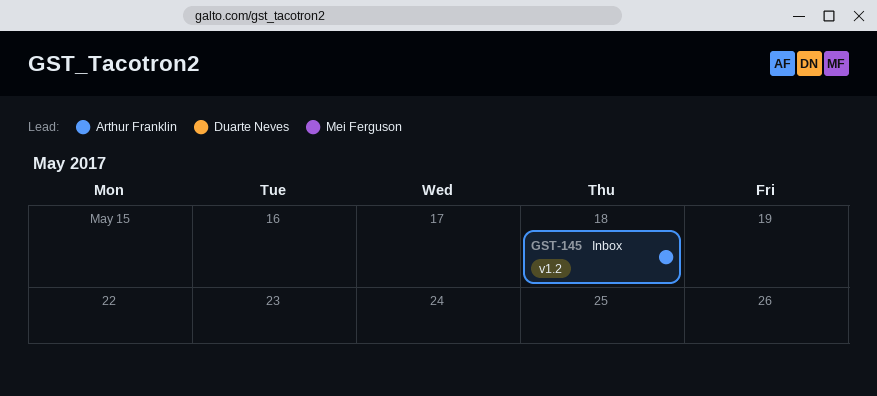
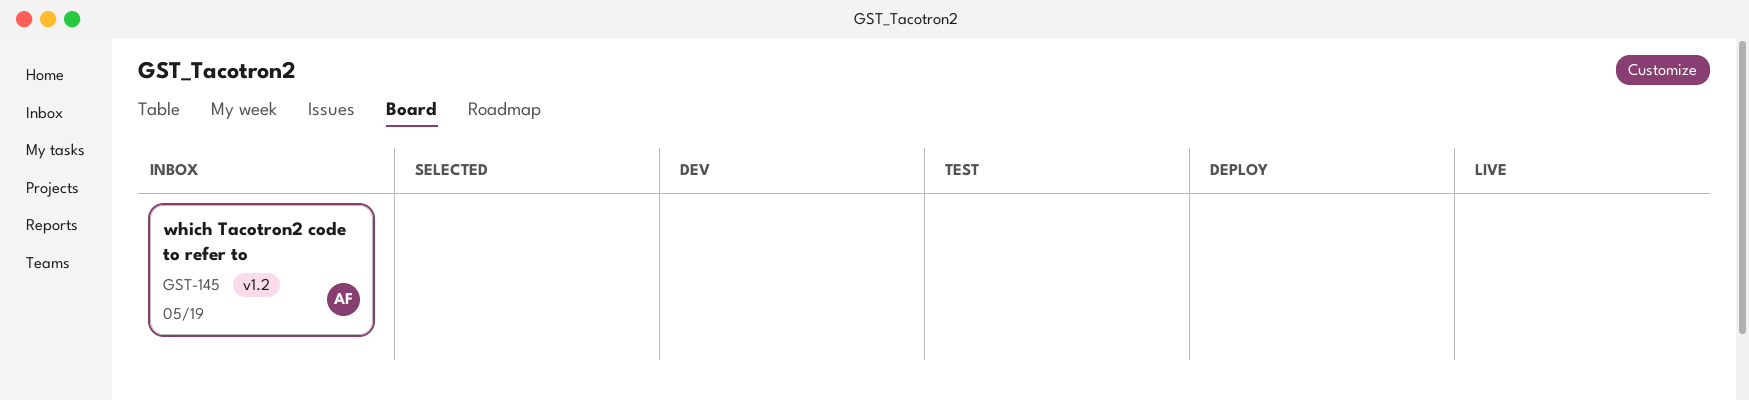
GST-145, due: May 18 -> May 19

